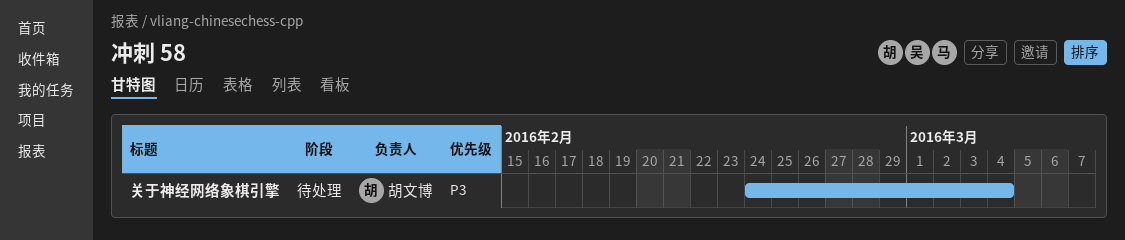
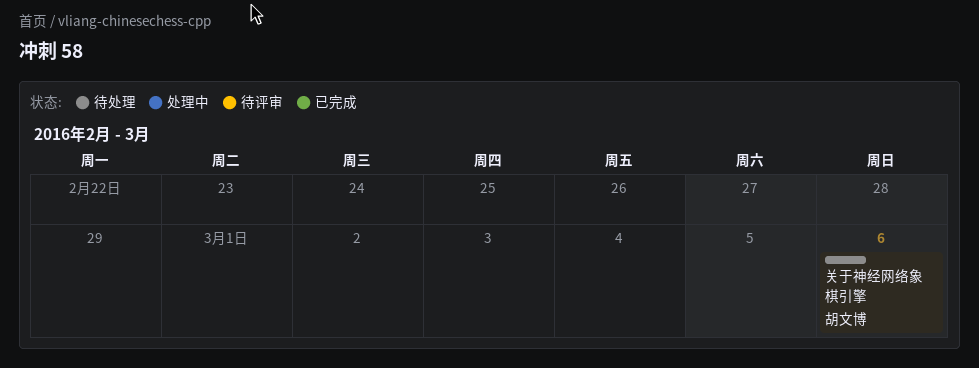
关于神经网络象棋引擎, due: Mar 4 -> Mar 6

